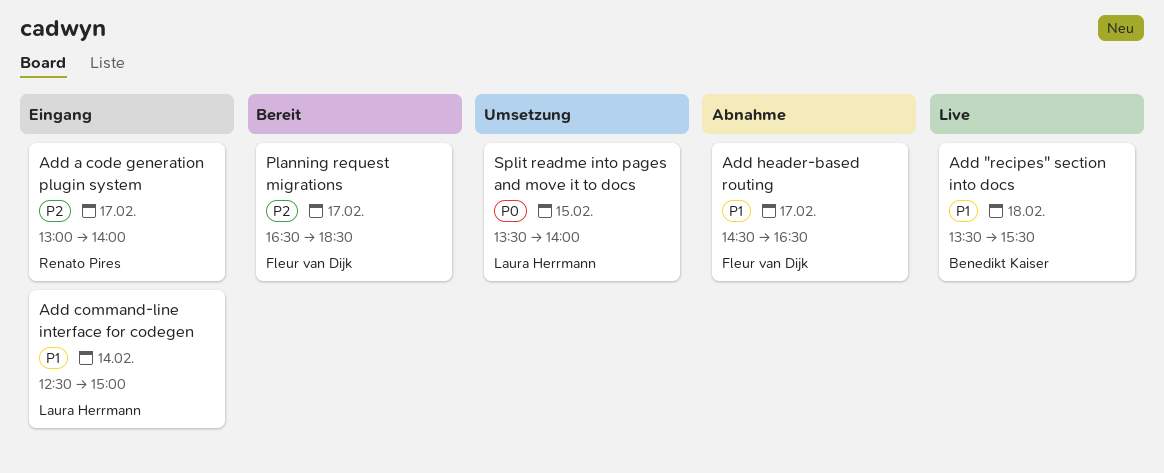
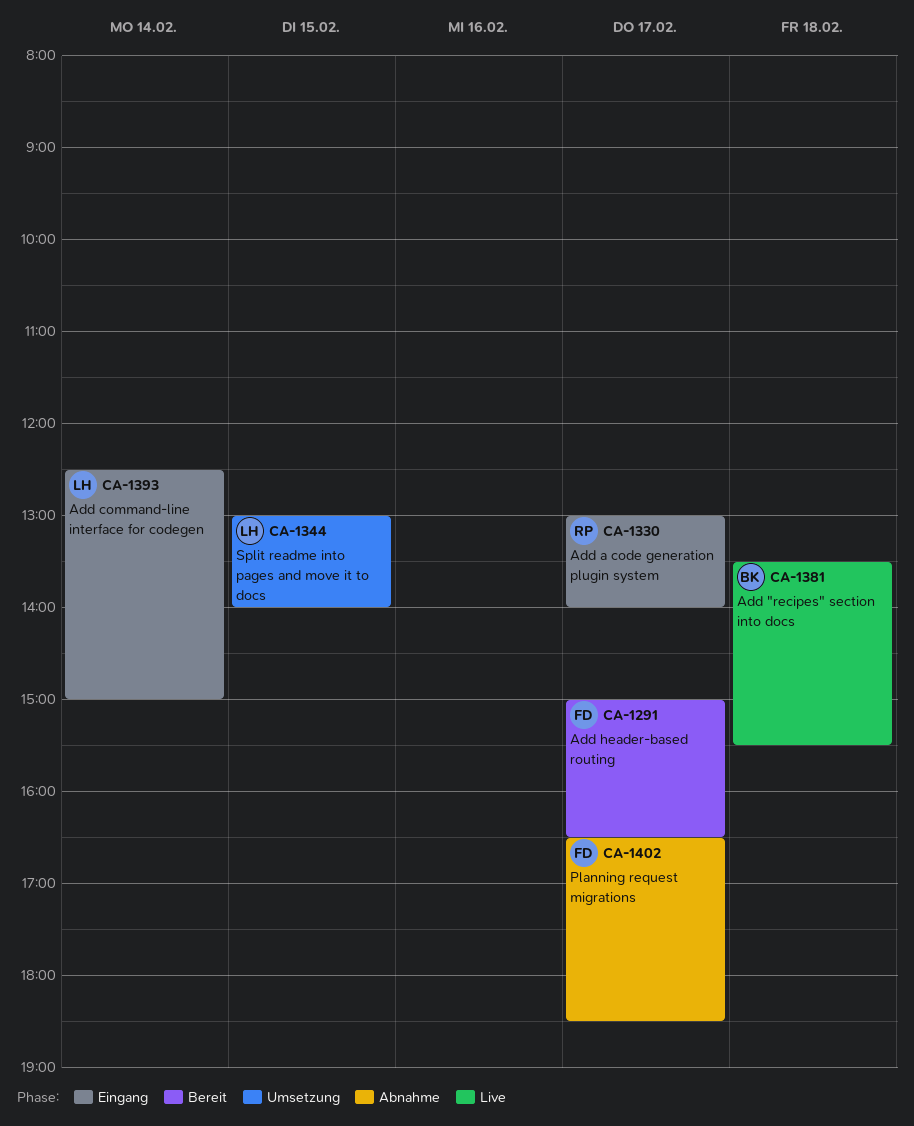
Add header-based routing, status: Abnahme -> Bereit
Add header-based routing, begins: 14:30 -> 15:00
Planning request migrations, status: Bereit -> Abnahme
Split readme into pages and move it to docs, begins: 13:30 -> 13:00

